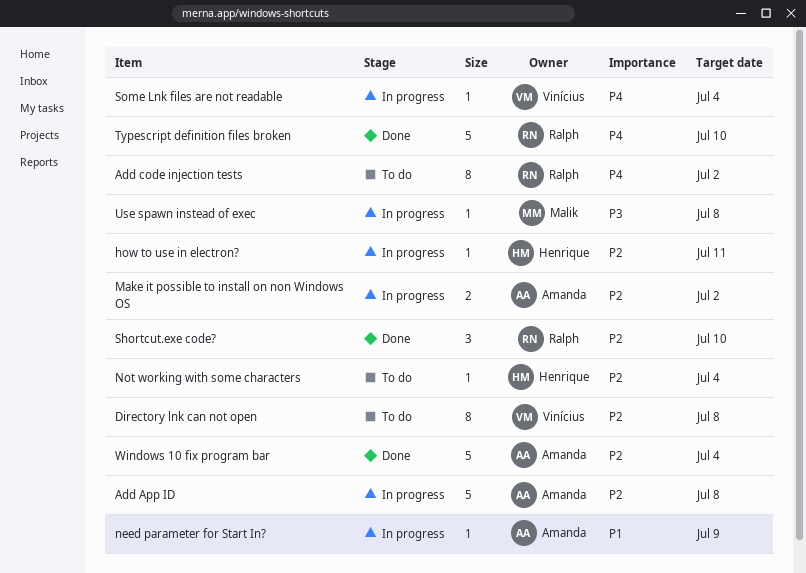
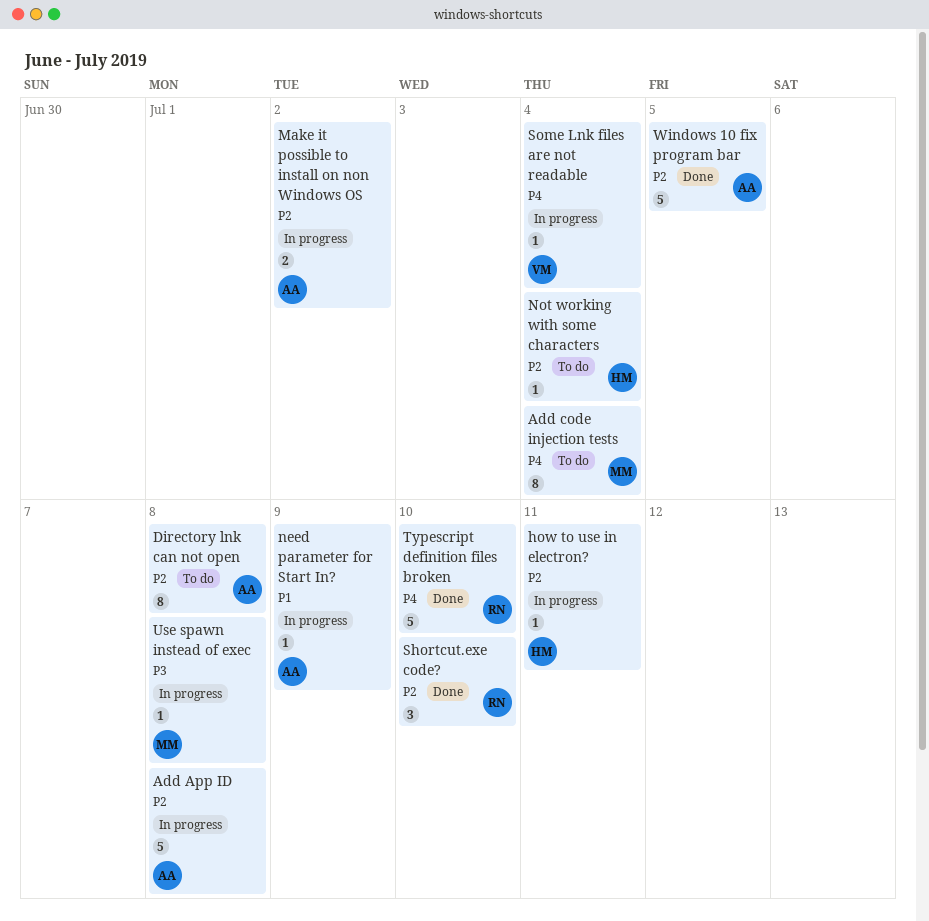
Add code injection tests, owner: Ralph -> Malik
Add code injection tests, due: Jul 2 -> Jul 4
Directory lnk can not open, owner: Vinícius -> Amanda
Windows 10 fix program bar, due: Jul 4 -> Jul 5

